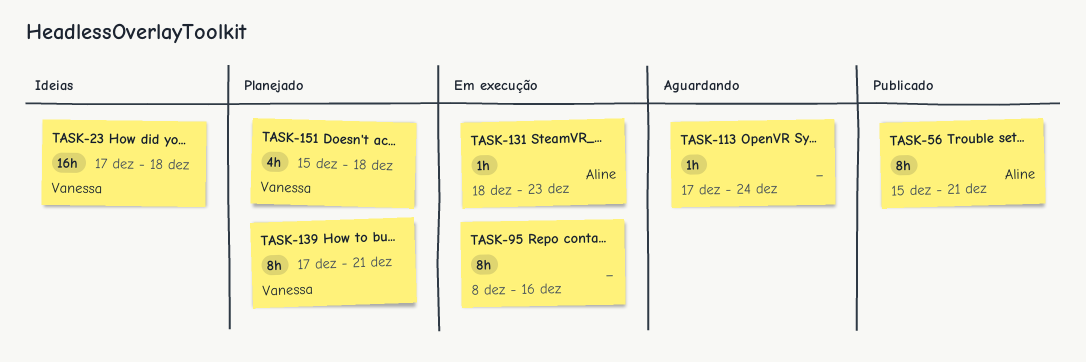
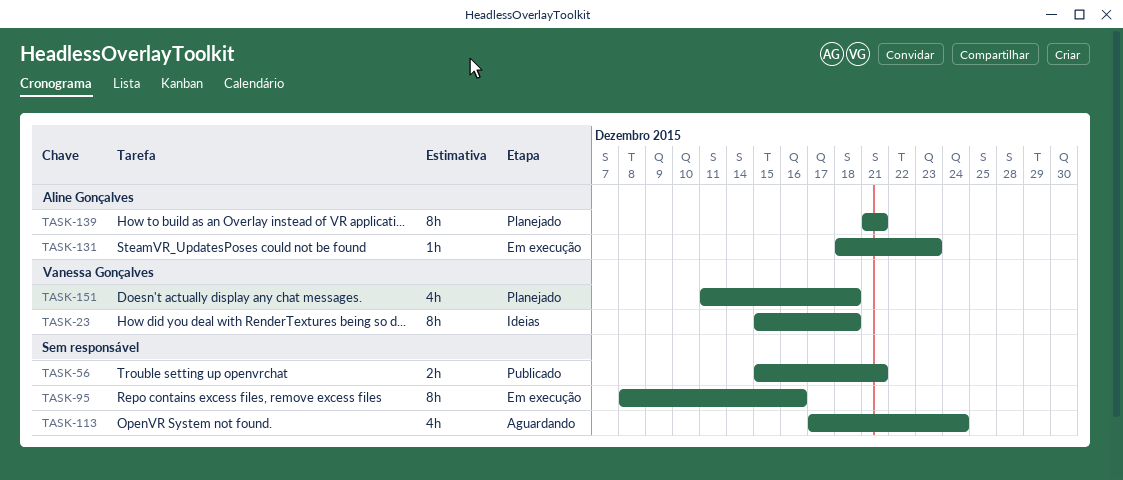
TASK-23, estimate: 16h -> 8h
TASK-23, start: Dec 17 -> Dec 15
TASK-56, owner: Aline Gonçalves -> none
TASK-56, estimate: 8h -> 2h
TASK-113, estimate: 1h -> 4h
TASK-139, owner: Vanessa Gonçalves -> Aline Gonçalves
TASK-139, start: Dec 17 -> Dec 21
TASK-151, start: Dec 15 -> Dec 11

